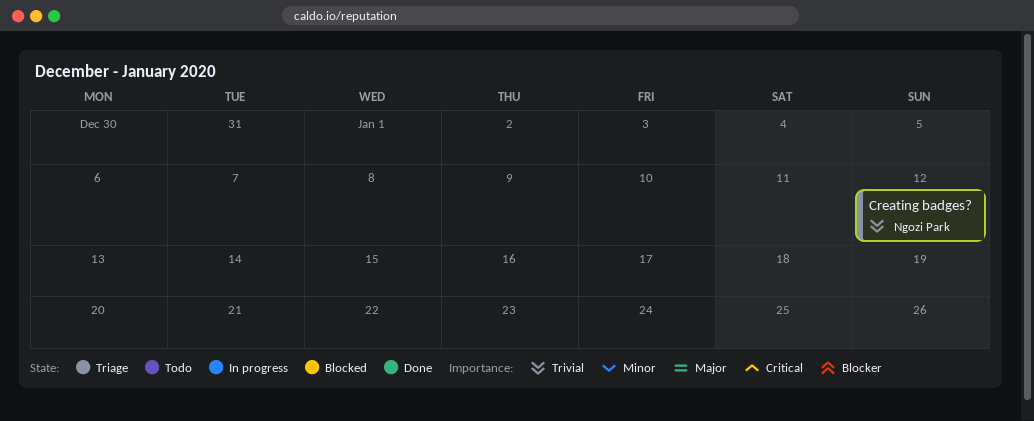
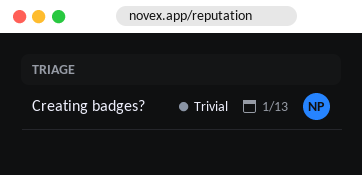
Creating badges?, due: Jan 12 -> Jan 13

